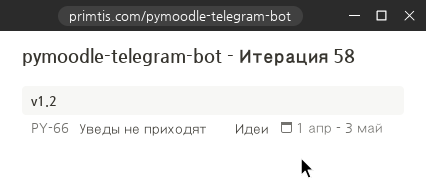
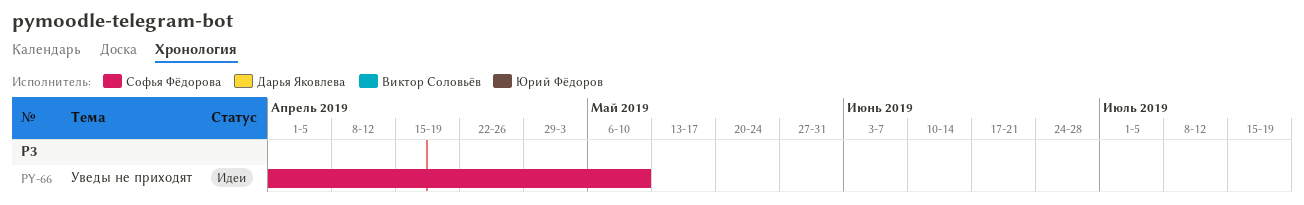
PY-66, due: May 3 -> May 10

